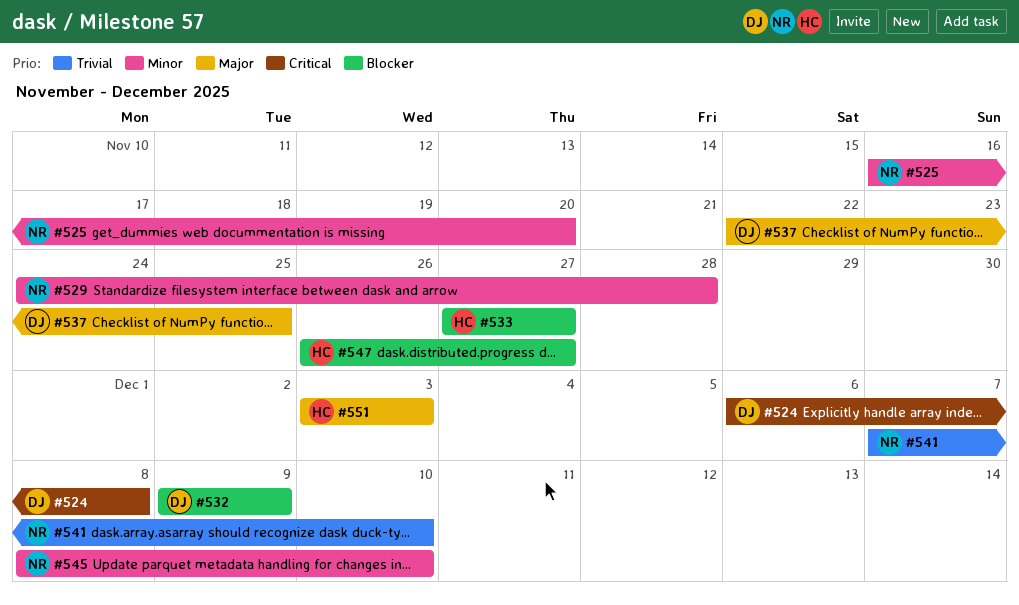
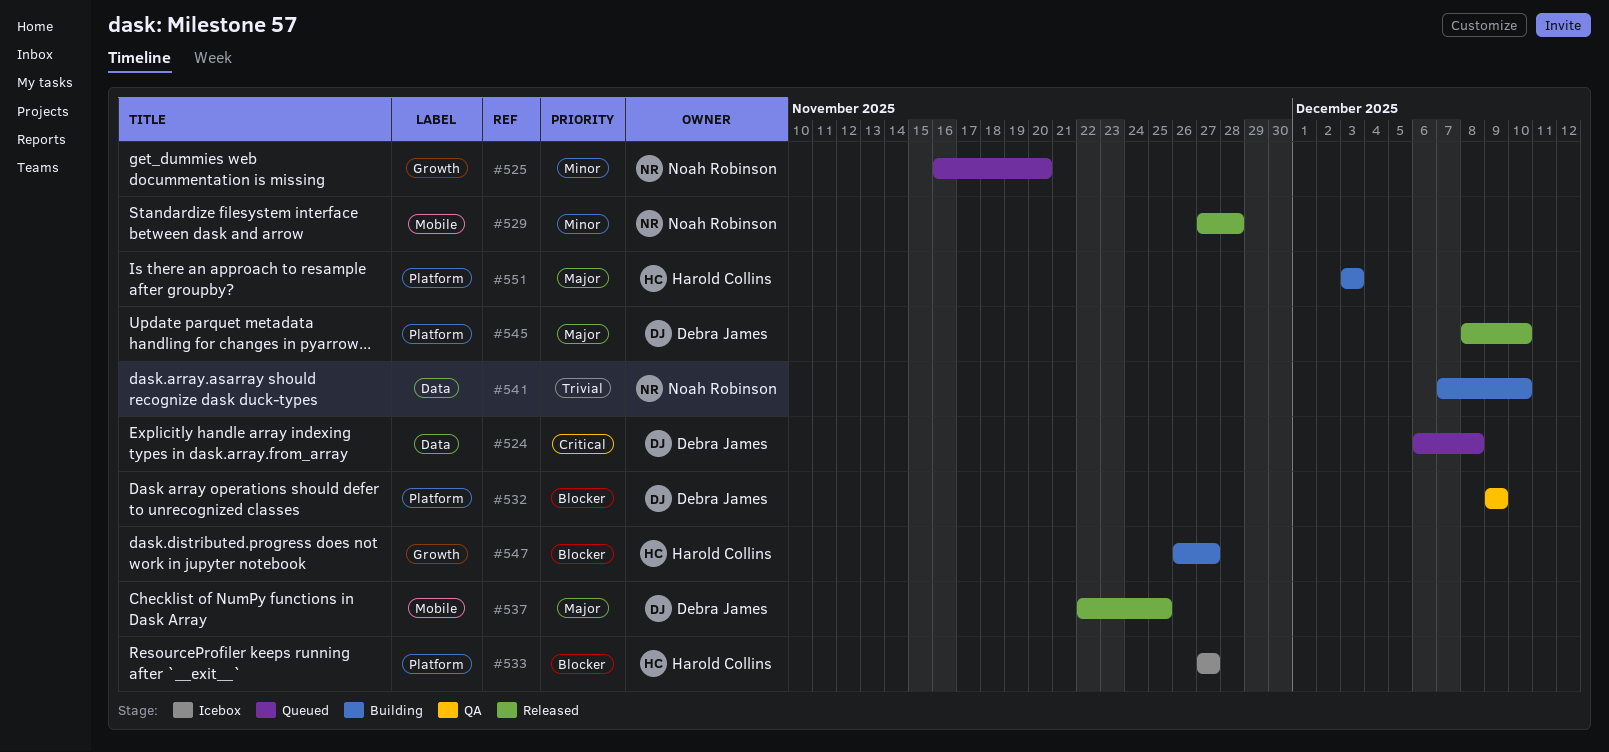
#529, start: Nov 24 -> Nov 27
#545, owner: Noah Robinson -> Debra James
#545, priority: Minor -> Major

